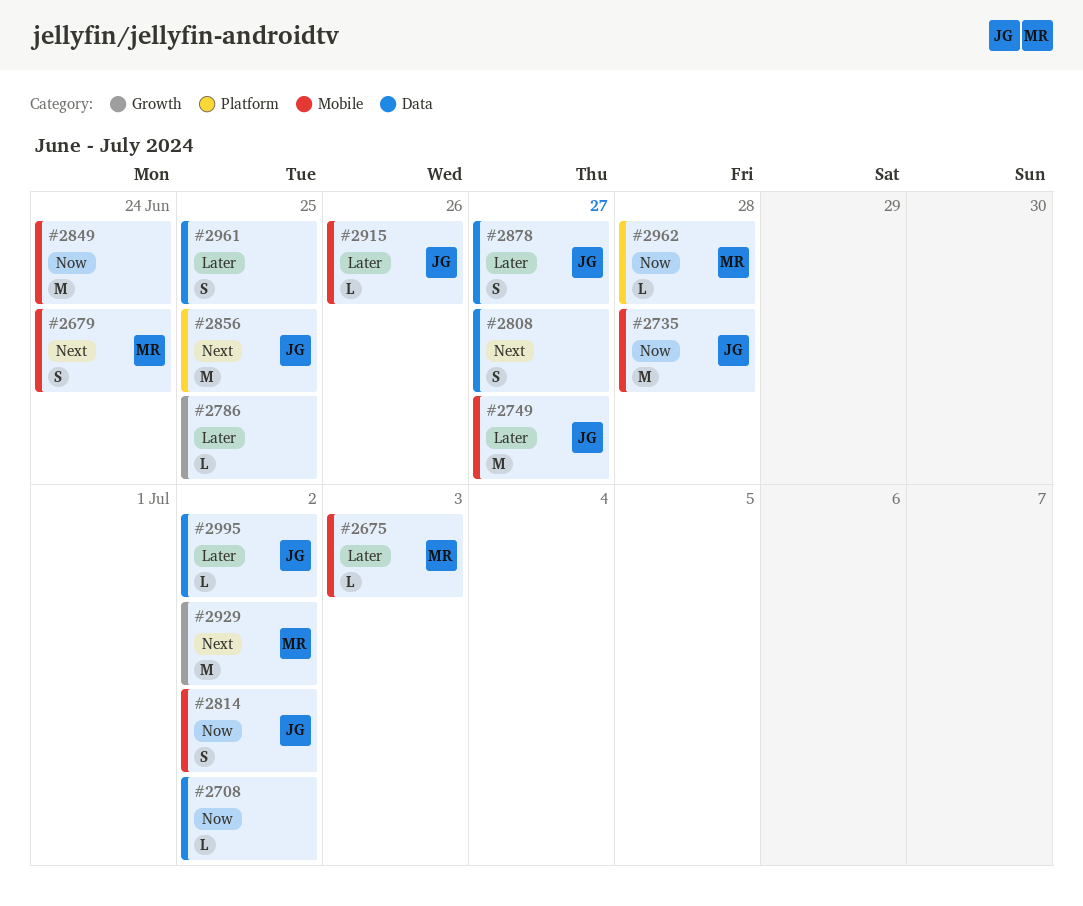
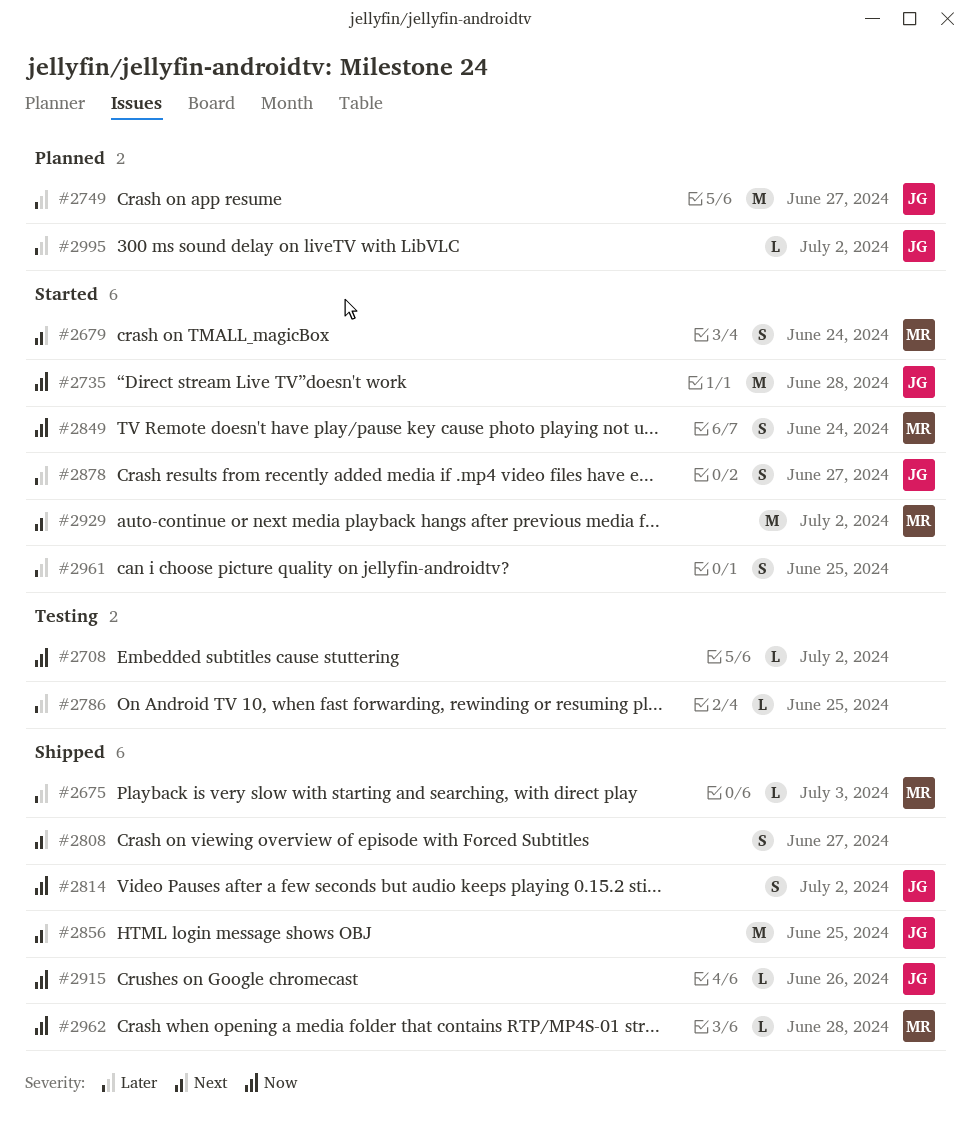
#2849, owner: none -> MR
#2849, estimate: M -> S
#2915, priority: Later -> Now

